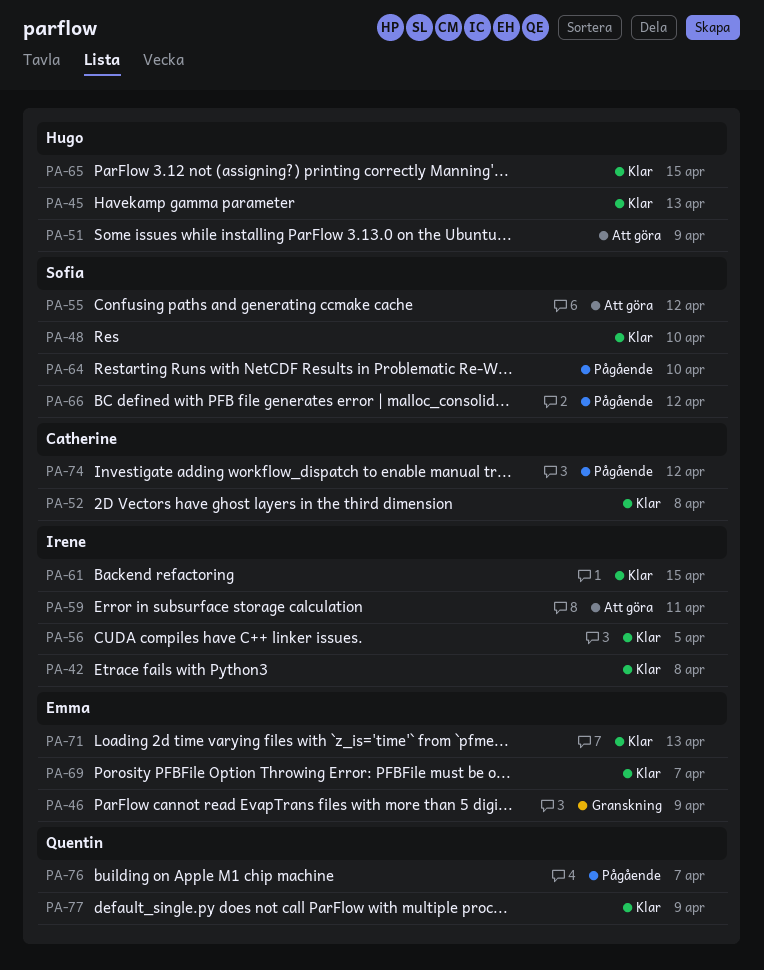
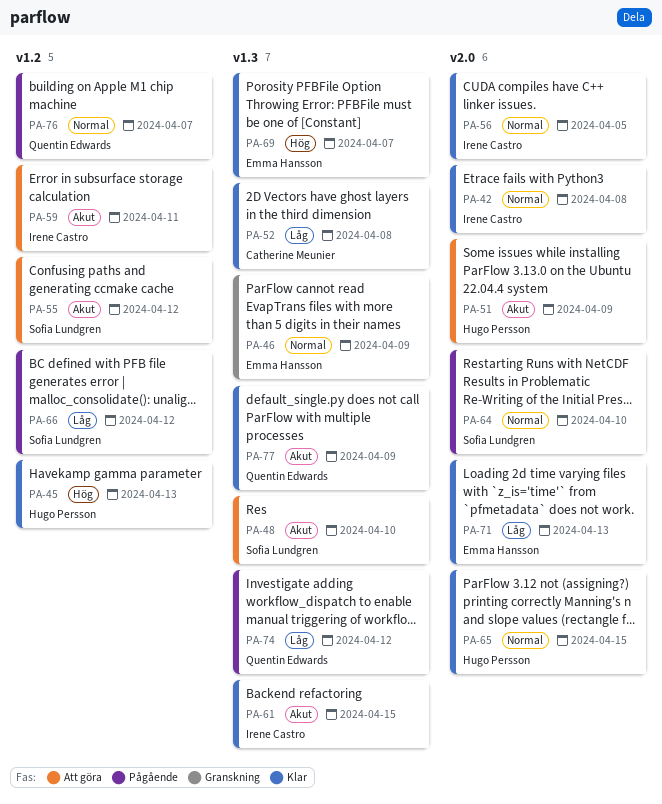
PA-48, status: Klar -> Att göra
PA-74, owner: Catherine Meunier -> Quentin Edwards

